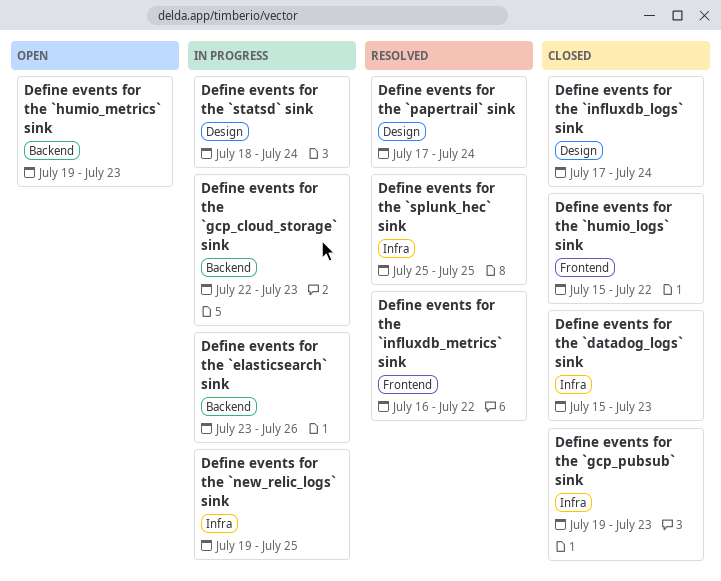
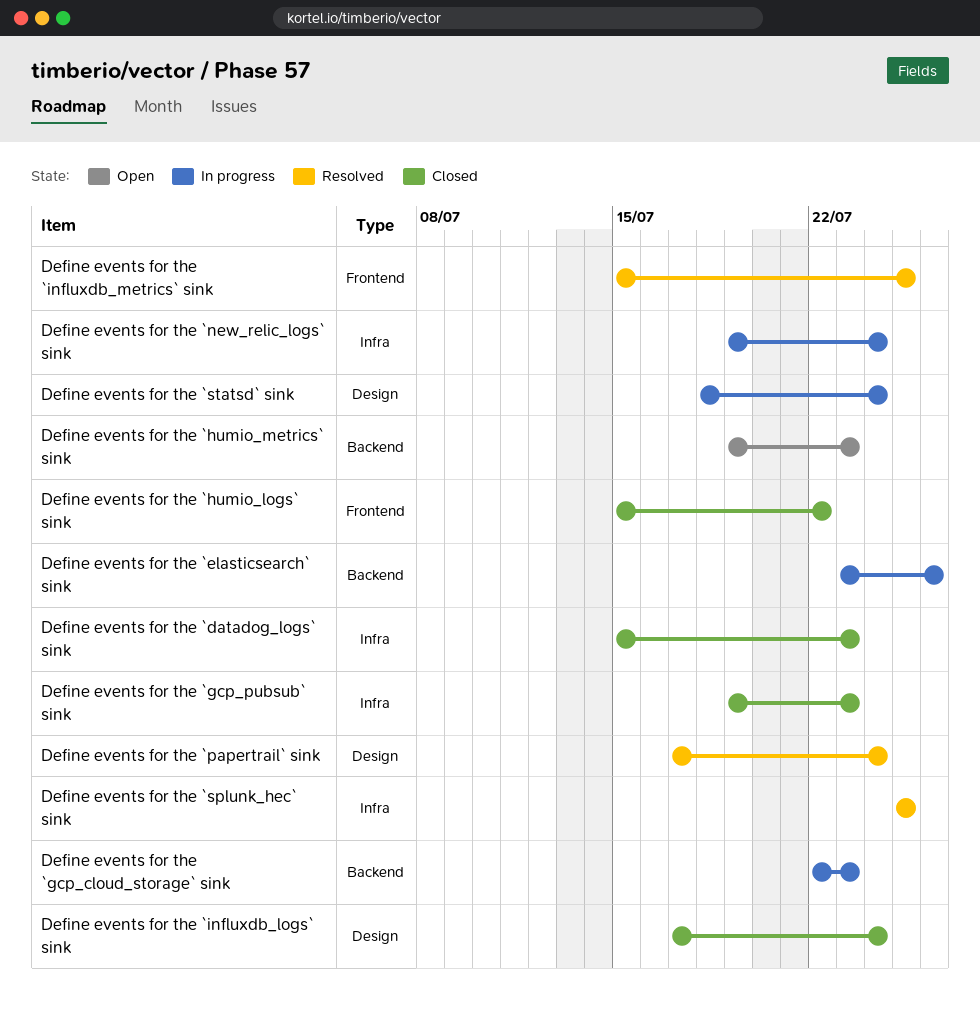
Define events for the `influxdb_metrics` sink, start: Jul 16 -> Jul 15
Define events for the `influxdb_metrics` sink, due: Jul 22 -> Jul 25
Define events for the `new_relic_logs` sink, due: Jul 25 -> Jul 24

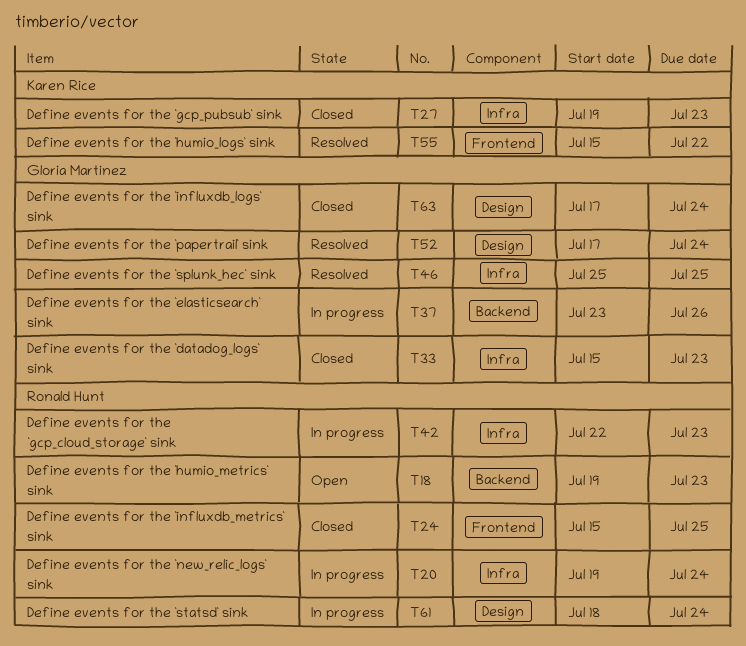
Define events for the `gcp_cloud_storage` sink, label: Backend -> Infra
Define events for the `humio_logs` sink, status: Closed -> Resolved
Define events for the `influxdb_metrics` sink, status: Resolved -> Closed

